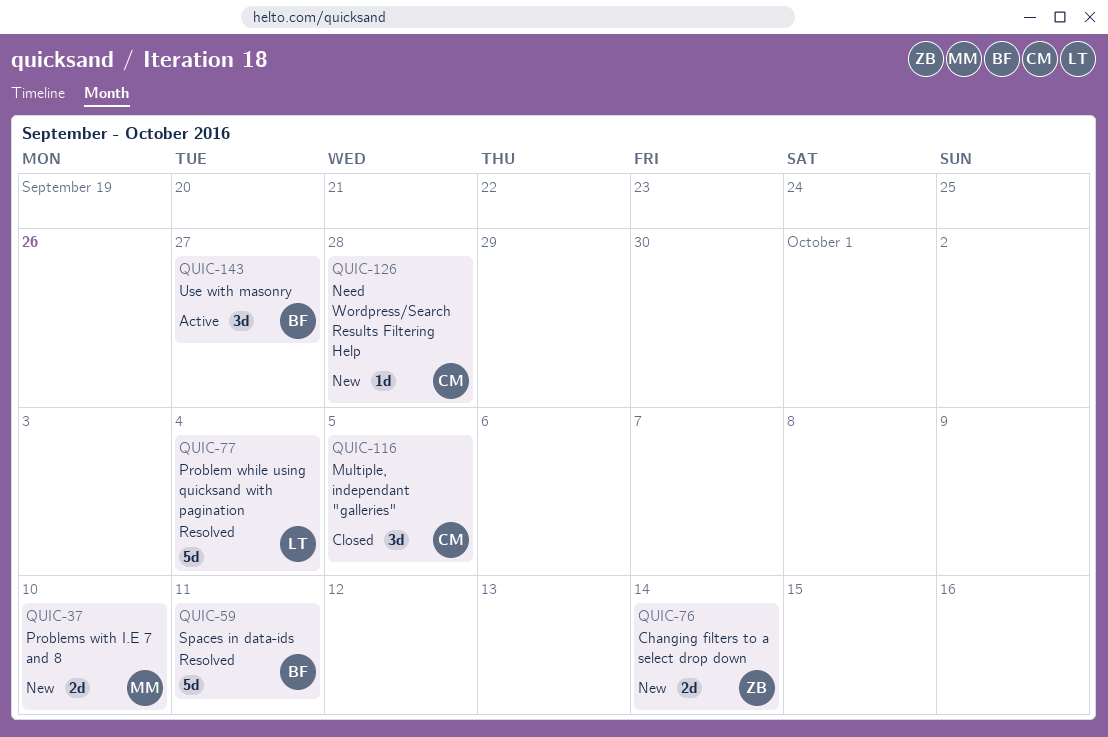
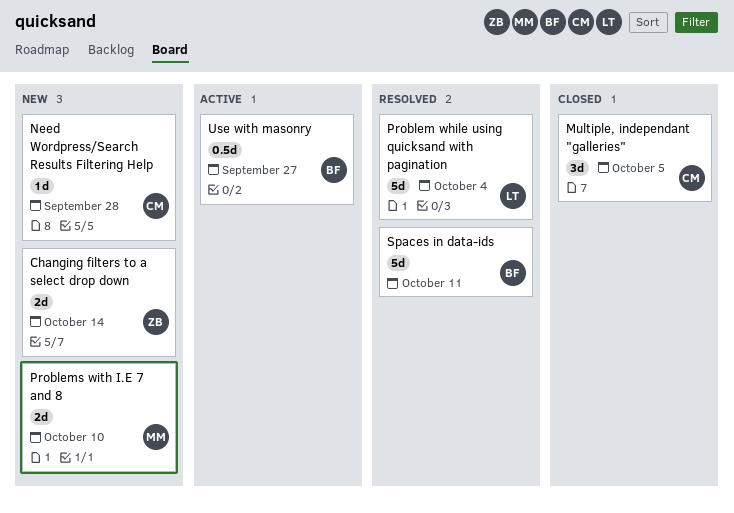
Use with masonry, estimate: 3d -> 0.5d

